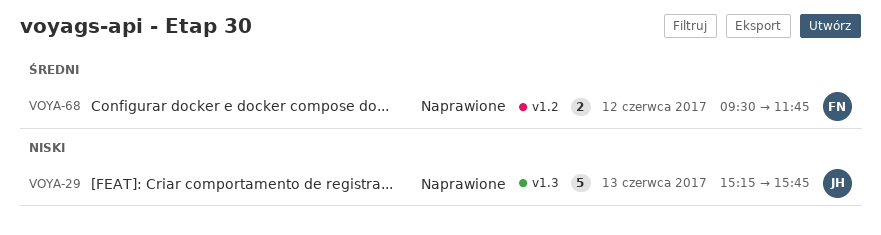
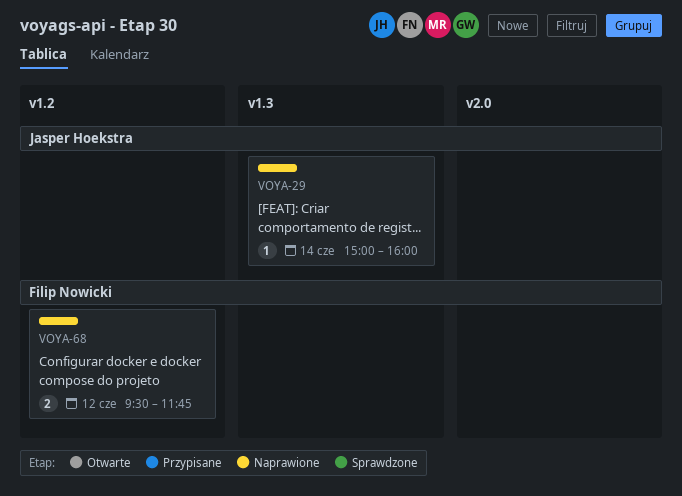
VOYA-29, estimate: 5 -> 1
VOYA-29, day: Jun 13 -> Jun 14
VOYA-29, begins: 15:15 -> 15:00
VOYA-29, ends: 15:45 -> 16:00

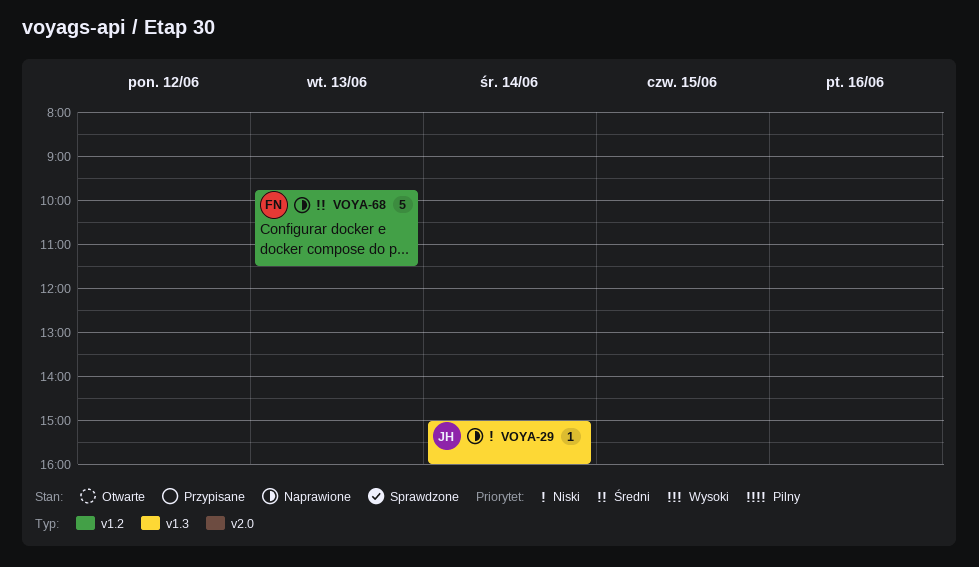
VOYA-68, estimate: 2 -> 5
VOYA-68, day: Jun 12 -> Jun 13
VOYA-68, begins: 09:30 -> 09:45
VOYA-68, ends: 11:45 -> 11:30

